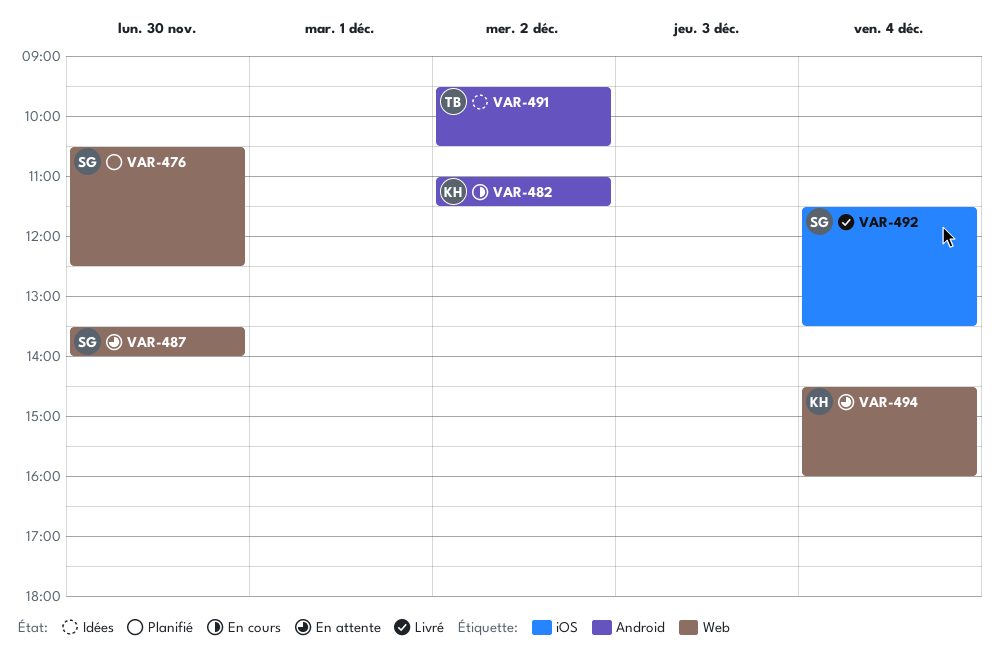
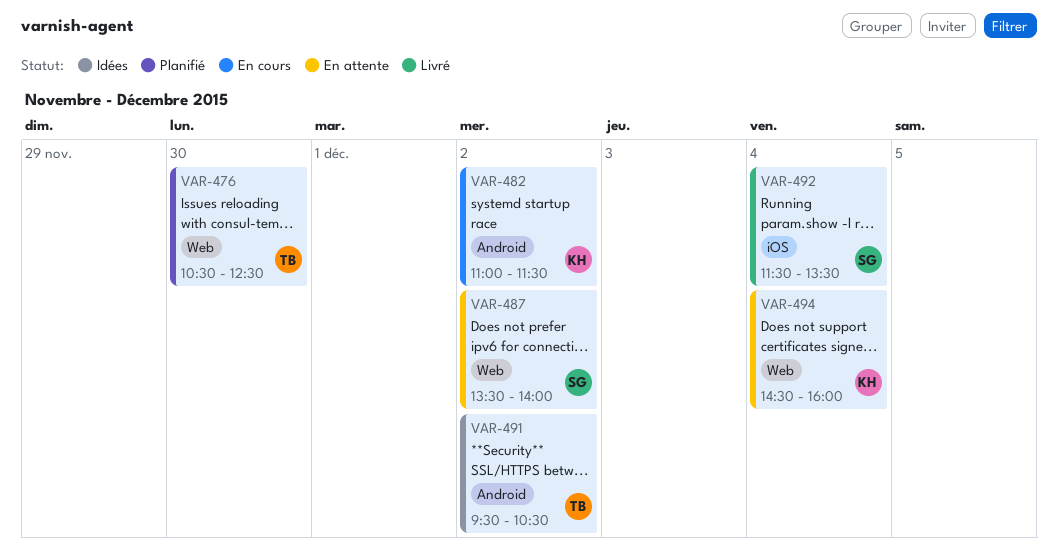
VAR-476, owner: SG -> TB
VAR-487, day: Nov 30 -> Dec 2

